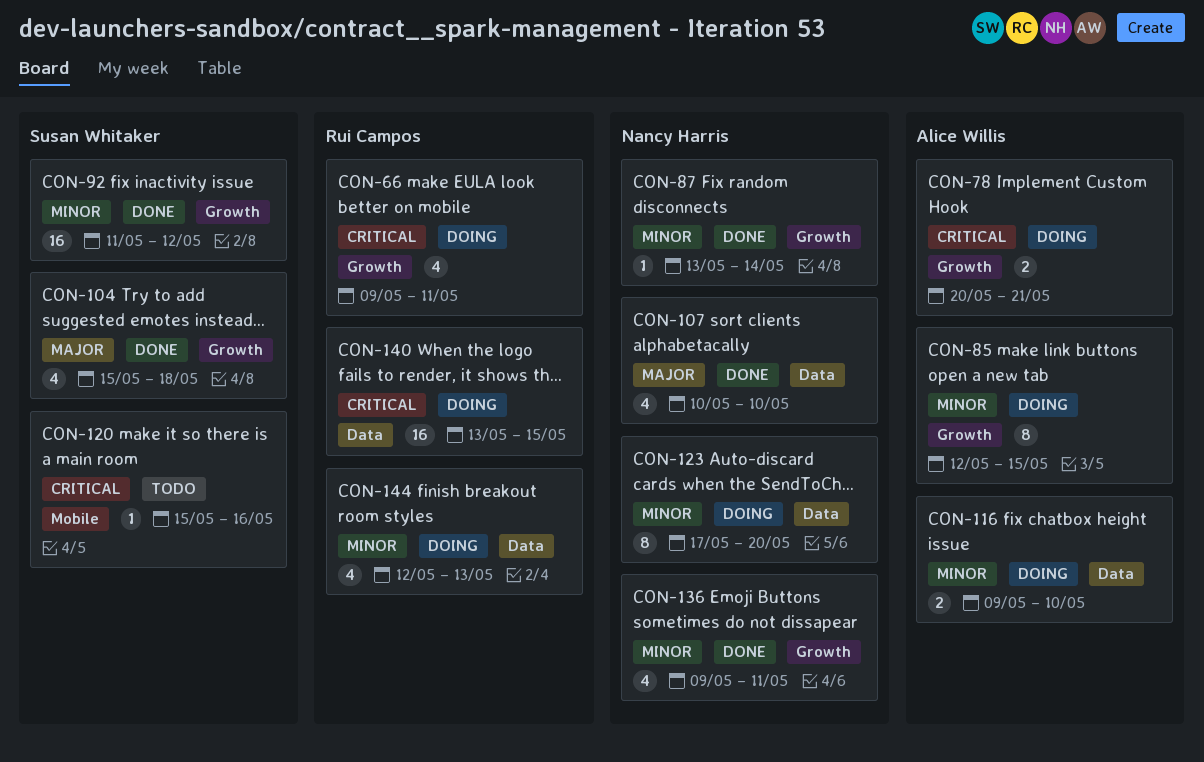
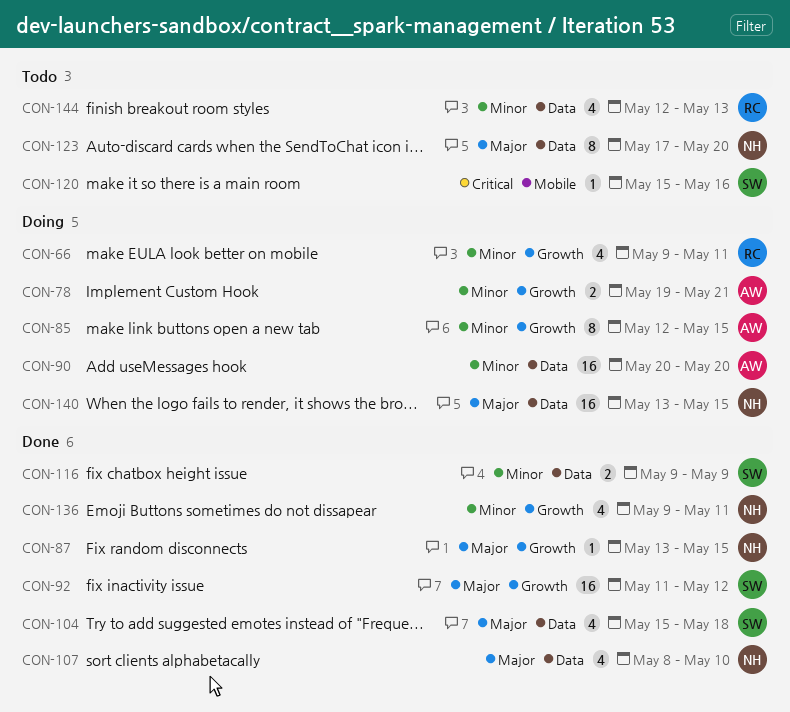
CON-66, priority: Critical -> Minor
CON-78, priority: Critical -> Minor
CON-78, start: May 20 -> May 19
CON-87, priority: Minor -> Major
CON-87, due: May 14 -> May 15
CON-90: none -> present
CON-92, priority: Minor -> Major
CON-104, label: Growth -> Data
CON-107, start: May 10 -> May 8
CON-116, status: Doing -> Done
CON-116, owner: Alice Willis -> Susan Whitaker
CON-116, due: May 10 -> May 9
CON-123, status: Doing -> Todo
CON-123, priority: Minor -> Major
CON-140, owner: Rui Campos -> Nancy Harris
CON-140, priority: Critical -> Major
CON-144, status: Doing -> Todo

